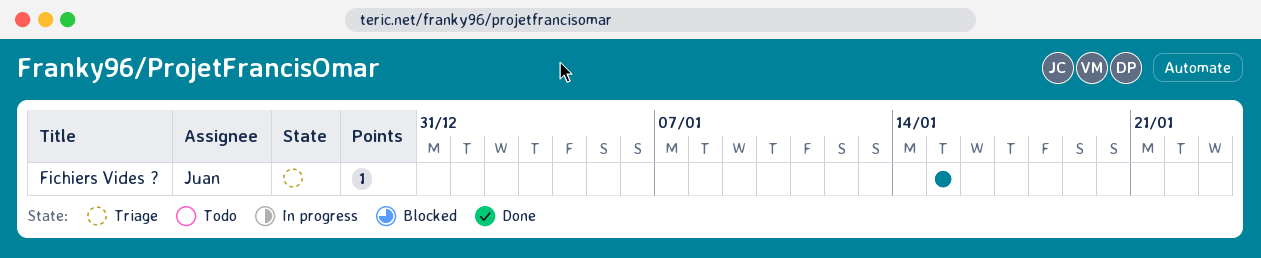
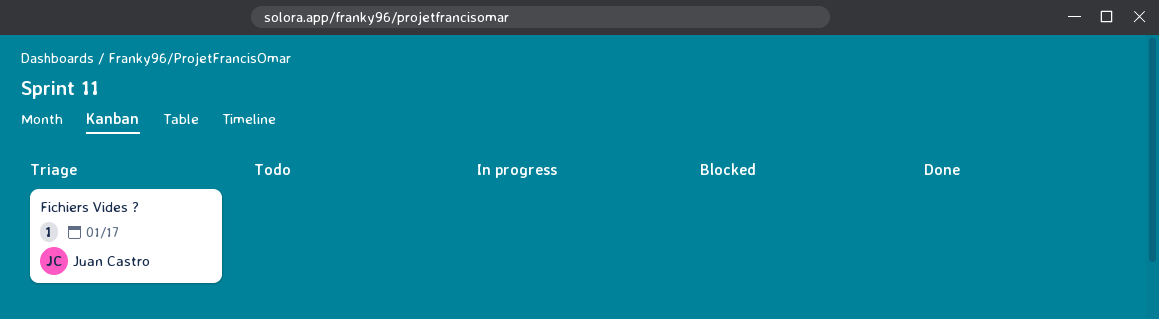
Fichiers Vides ?, due: Jan 15 -> Jan 17

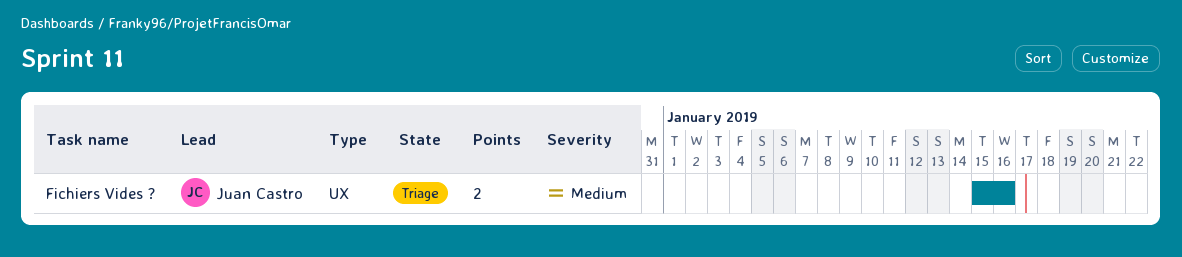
Fichiers Vides ?, estimate: 1 -> 2
Fichiers Vides ?, due: Jan 17 -> Jan 16

